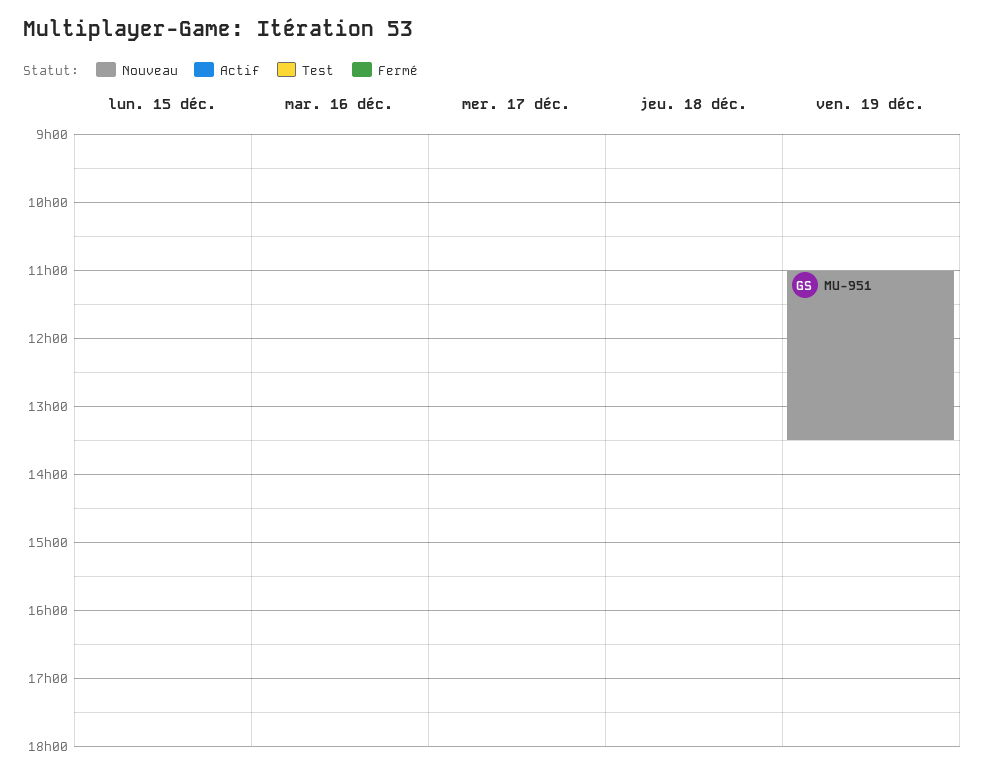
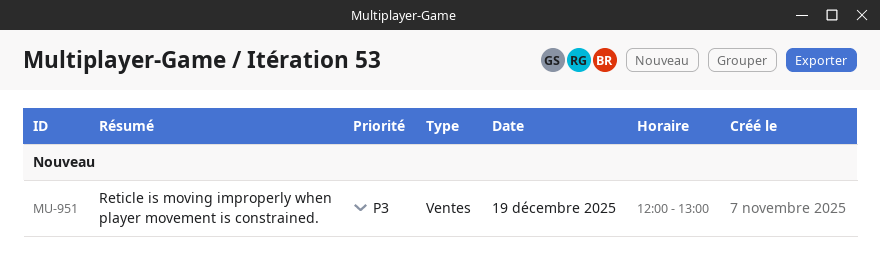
MU-951, begins: 11:00 -> 12:00
MU-951, ends: 13:30 -> 13:00

